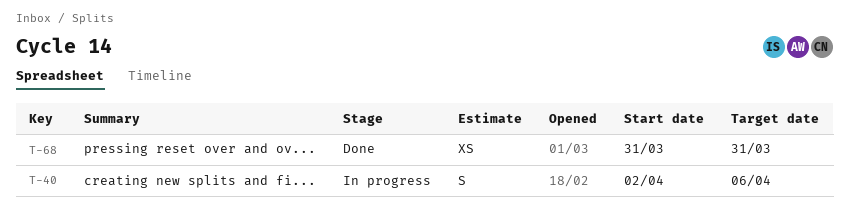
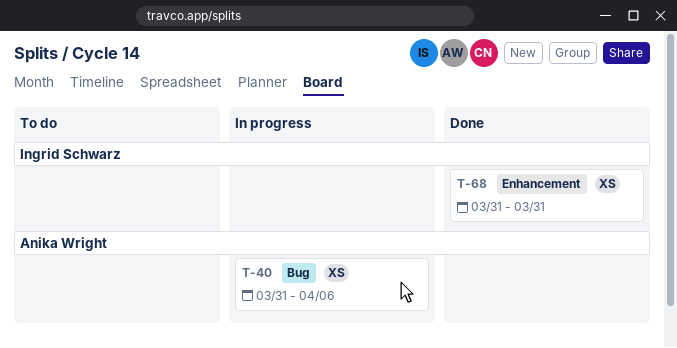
T-40, estimate: S -> XS
T-40, start: Apr 2 -> Mar 31

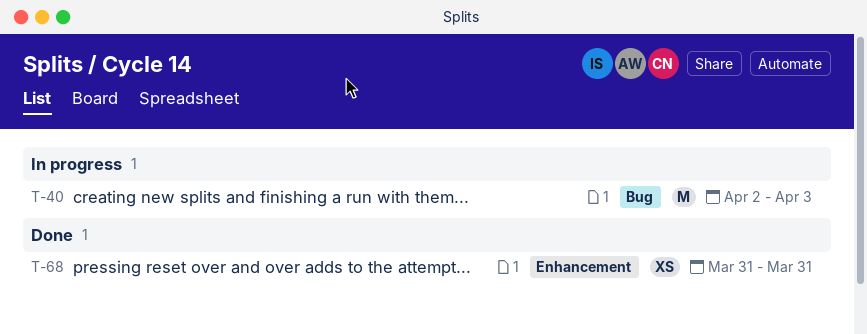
T-40, estimate: XS -> M
T-40, start: Mar 31 -> Apr 2
T-40, due: Apr 6 -> Apr 3

